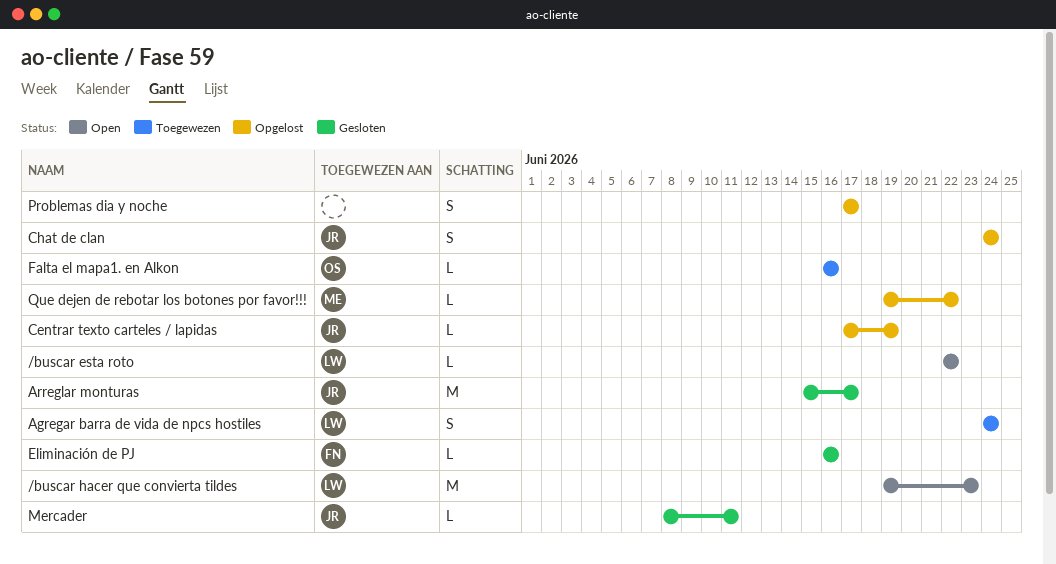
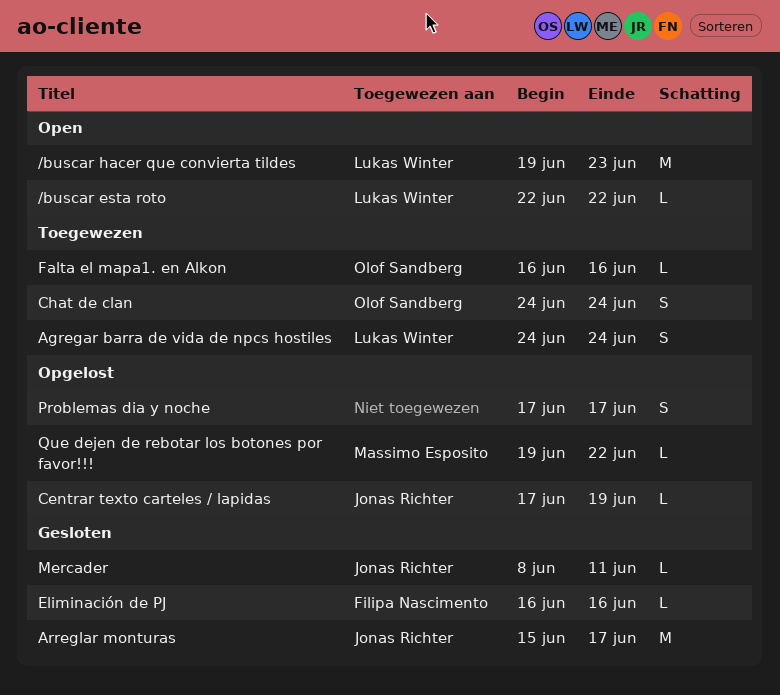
Chat de clan, status: Opgelost -> Toegewezen
Chat de clan, owner: Jonas Richter -> Olof Sandberg

